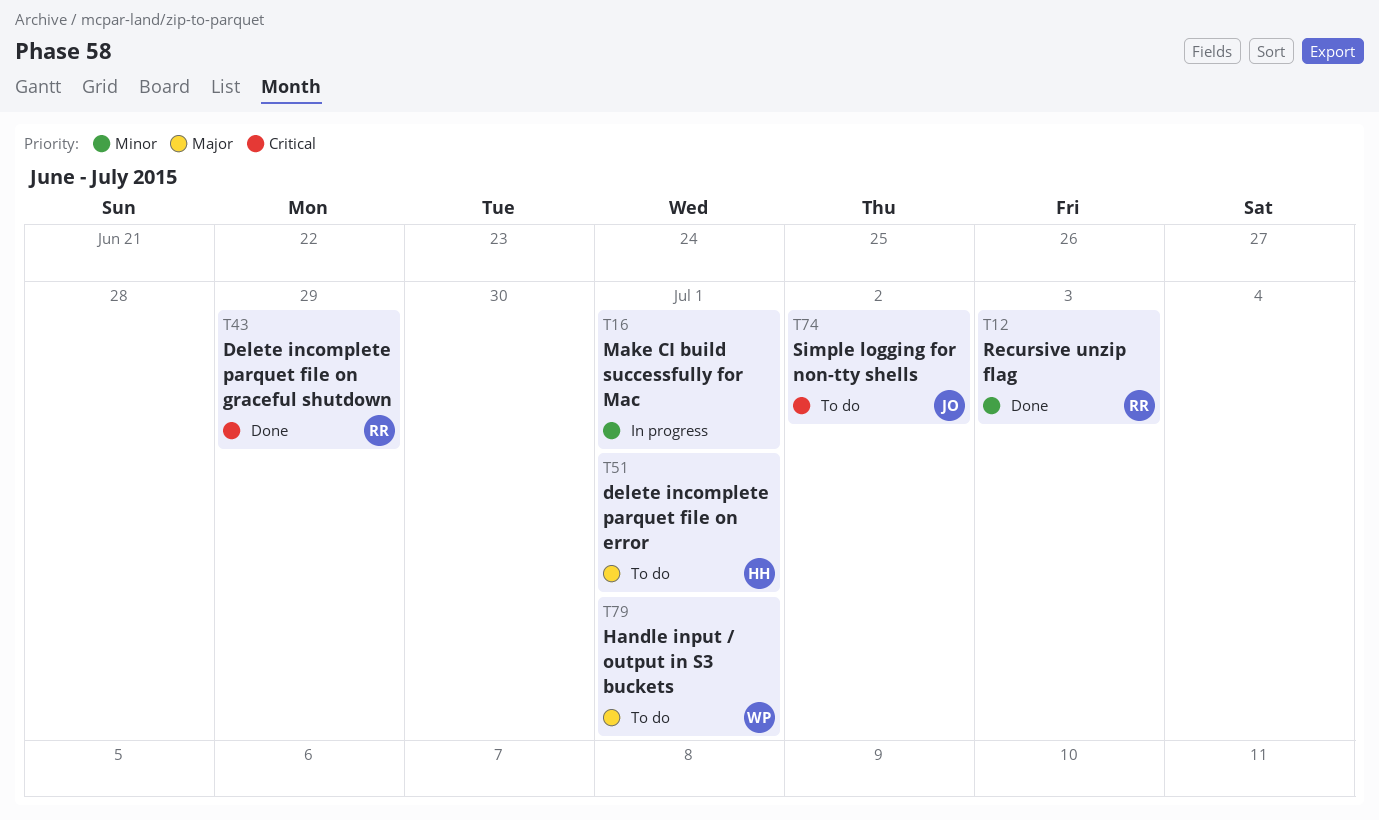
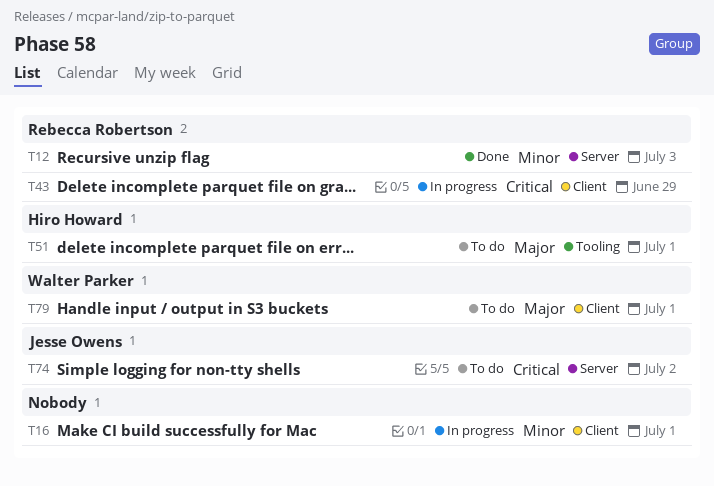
T43, status: Done -> In progress

